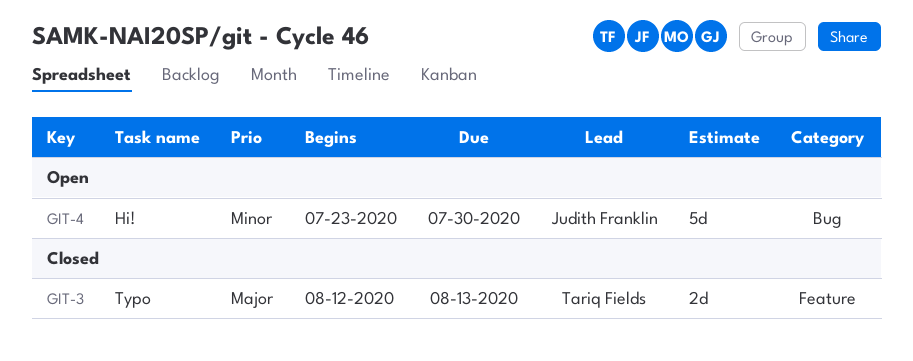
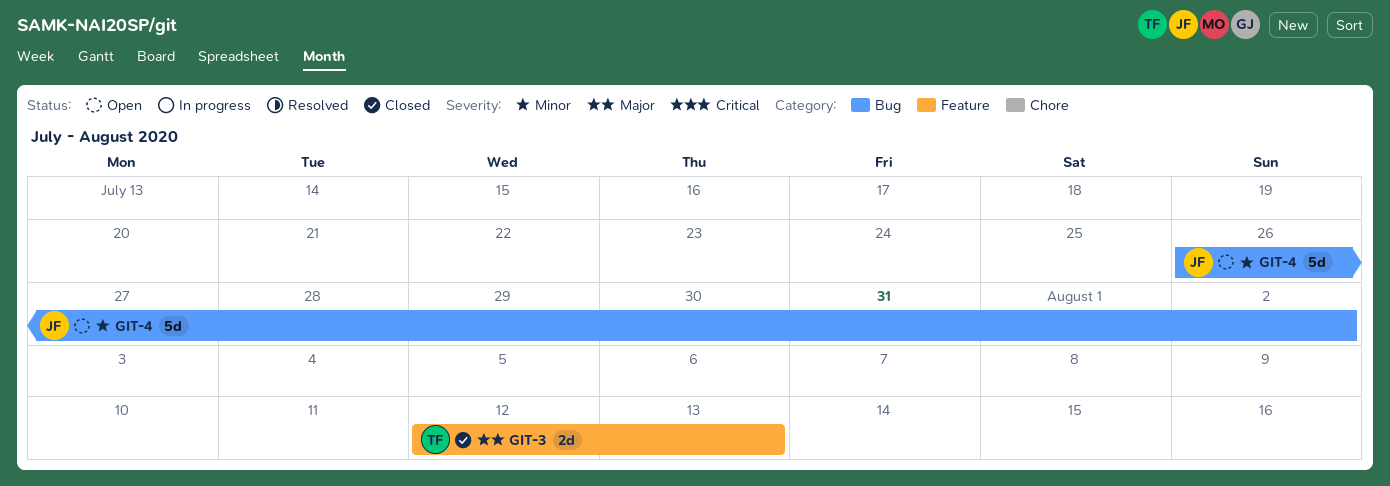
GIT-4, start: Jul 23 -> Jul 26
GIT-4, due: Jul 30 -> Aug 2

